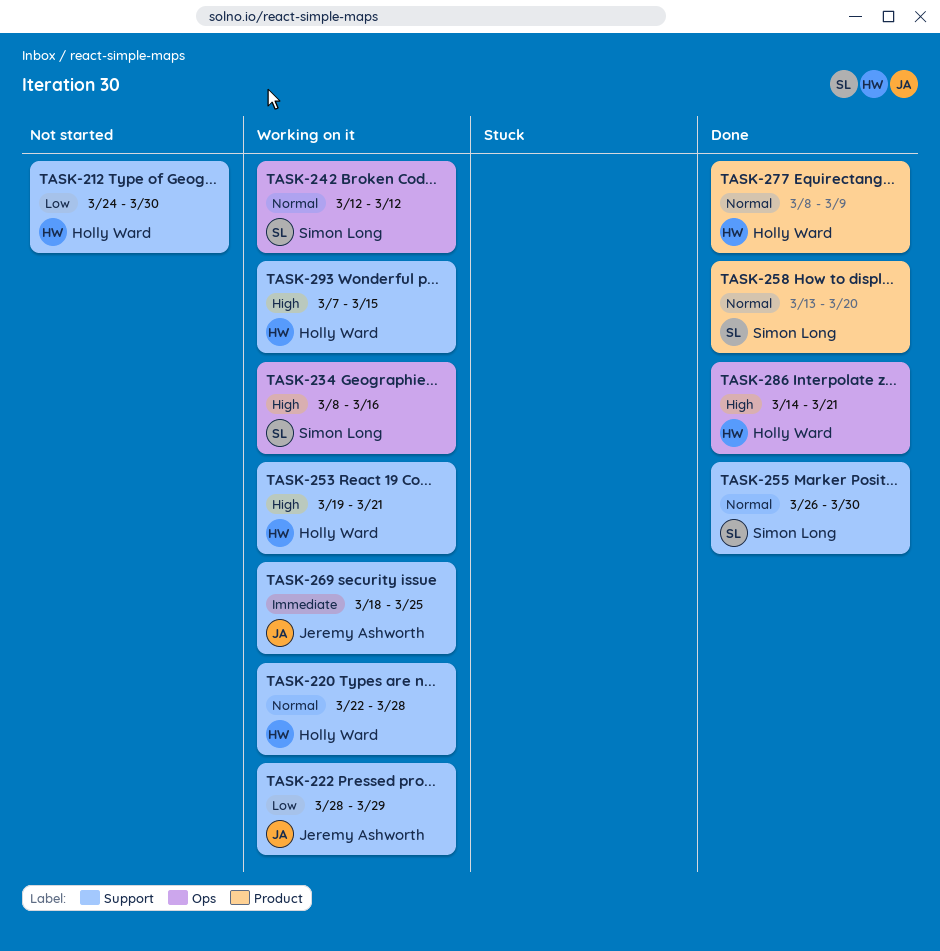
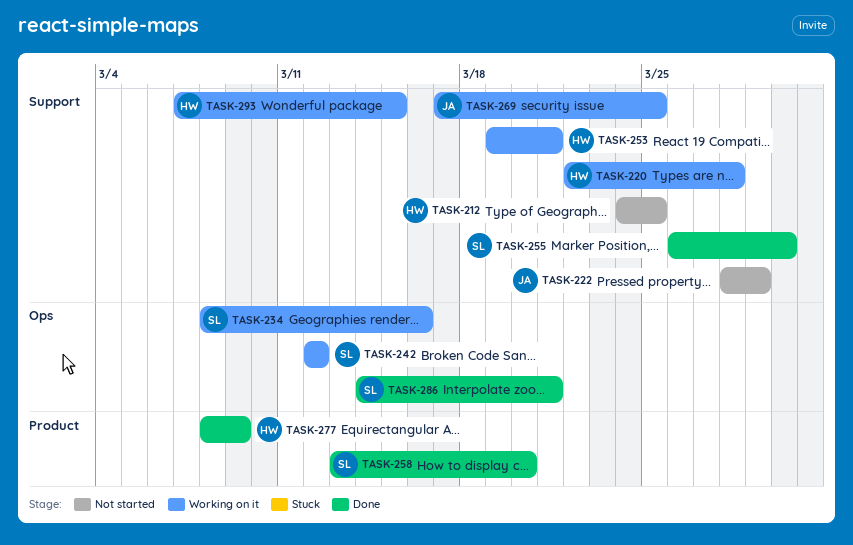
TASK-212, due: Mar 30 -> Mar 25
TASK-222, status: Working on it -> Not started
TASK-269, start: Mar 18 -> Mar 17
TASK-286, owner: Holly Ward -> Simon Long

